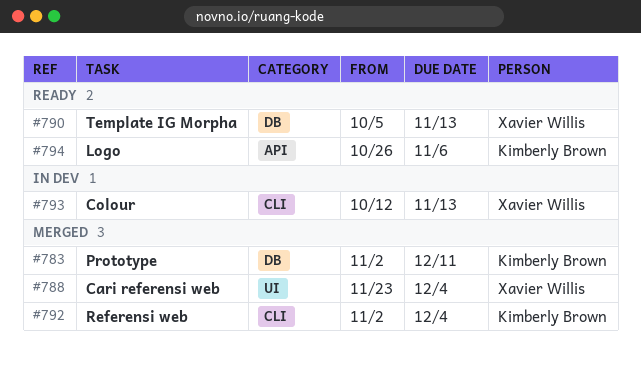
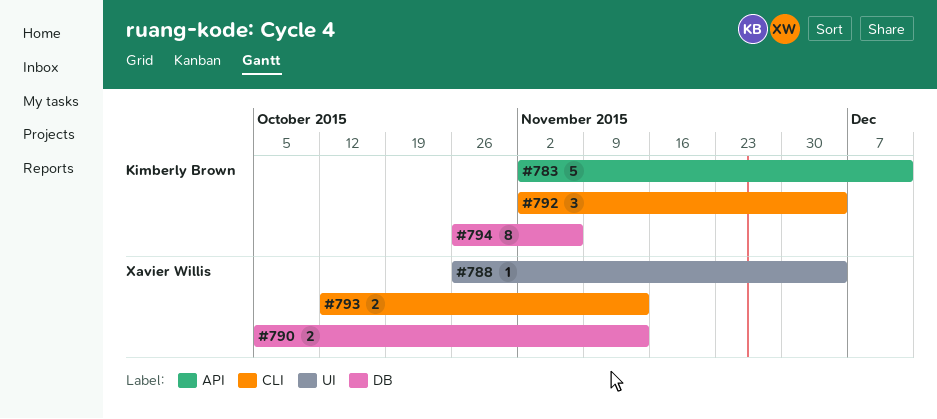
#783, label: DB -> API
#788, start: Nov 23 -> Oct 26
#794, label: API -> DB

